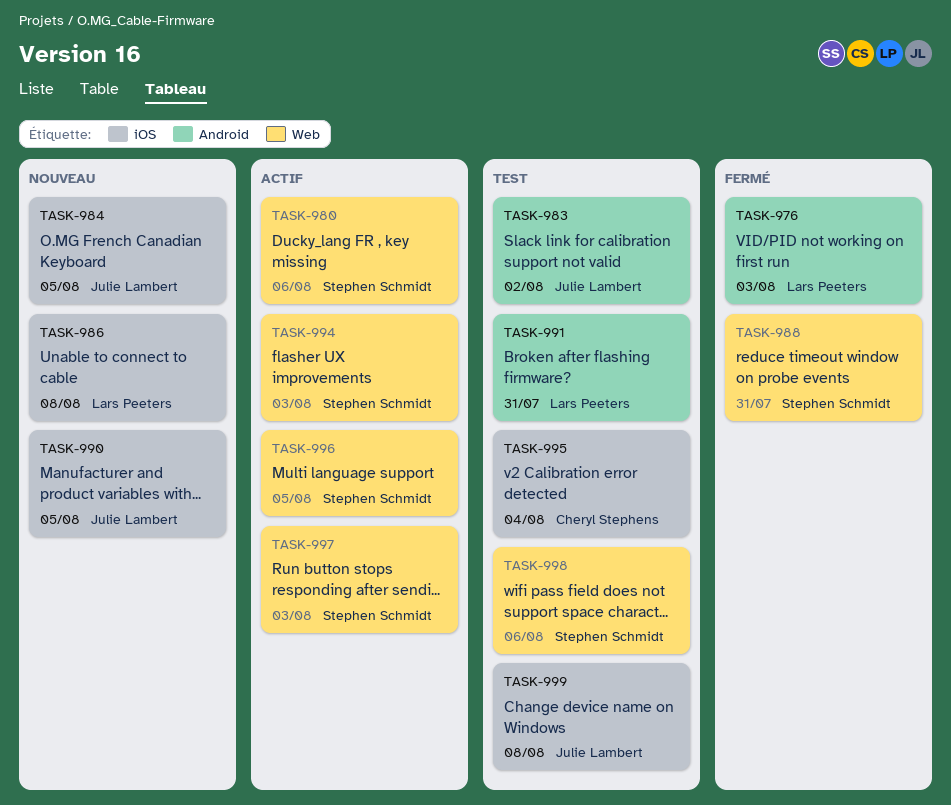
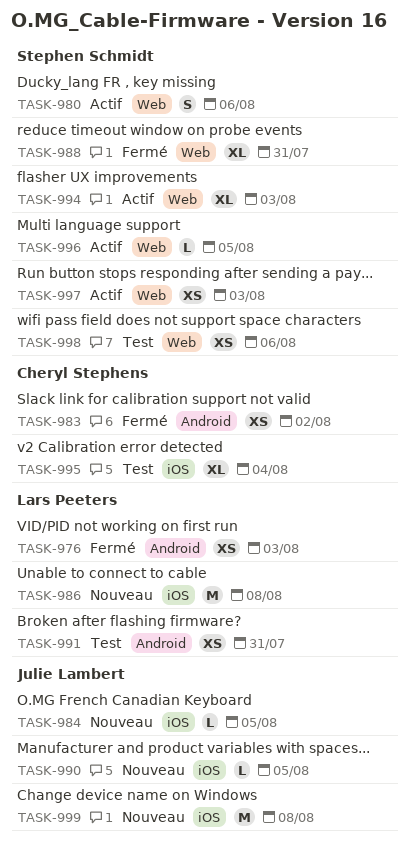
TASK-983, status: Test -> Fermé
TASK-983, owner: Julie Lambert -> Cheryl Stephens
TASK-999, status: Test -> Nouveau

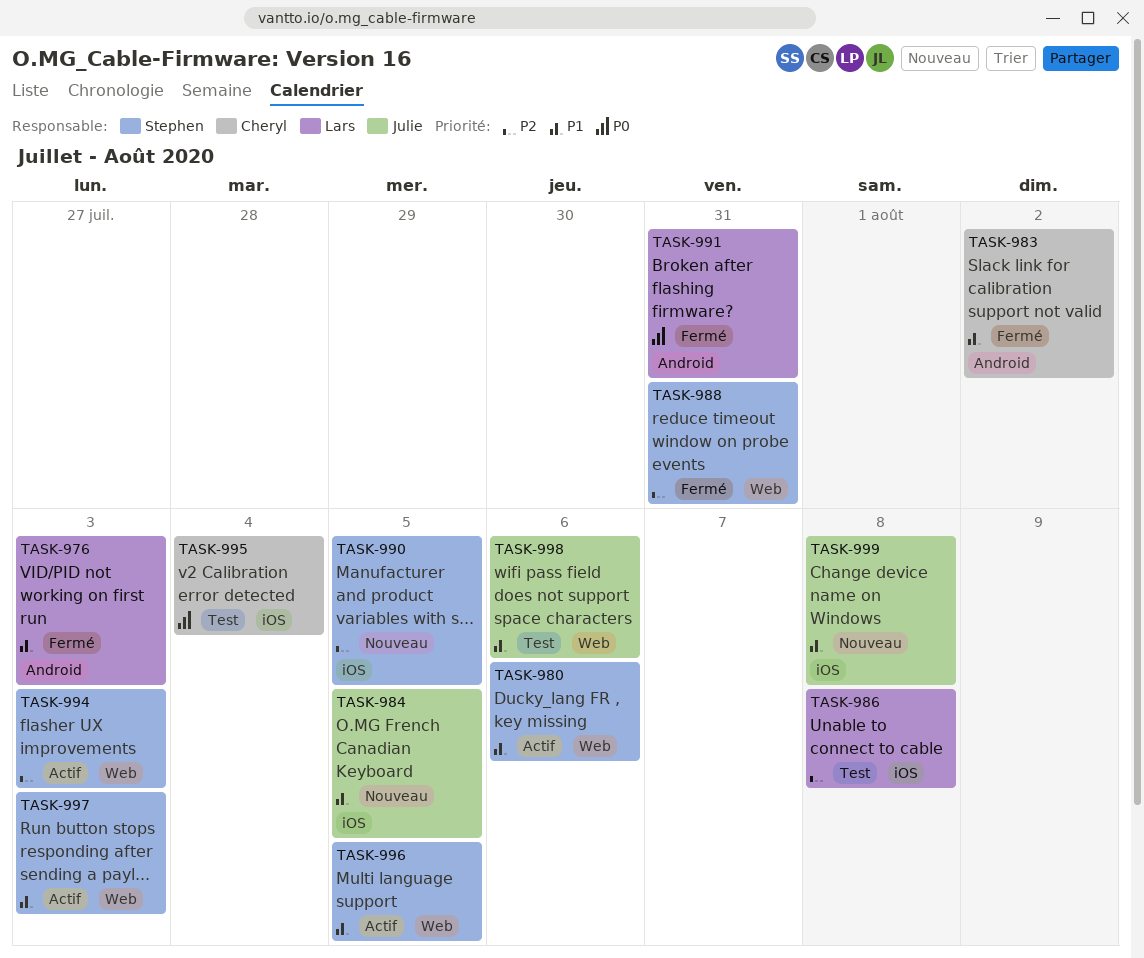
TASK-986, status: Nouveau -> Test
TASK-990, owner: Julie Lambert -> Stephen Schmidt
TASK-991, status: Test -> Fermé
TASK-998, owner: Stephen Schmidt -> Julie Lambert

